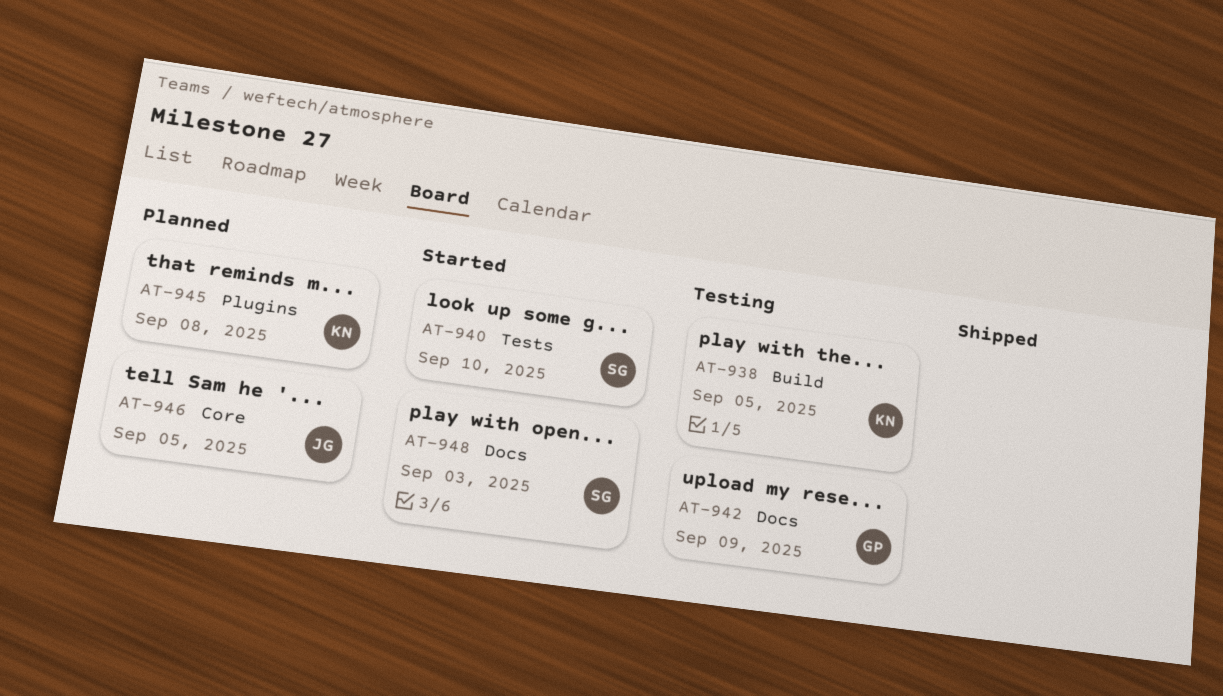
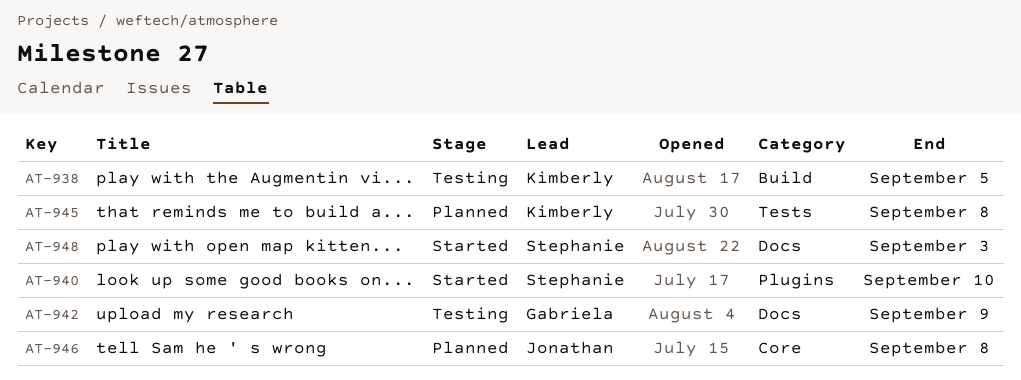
AT-940, label: Tests -> Plugins
AT-945, label: Plugins -> Tests
AT-946, due: Sep 5 -> Sep 8

